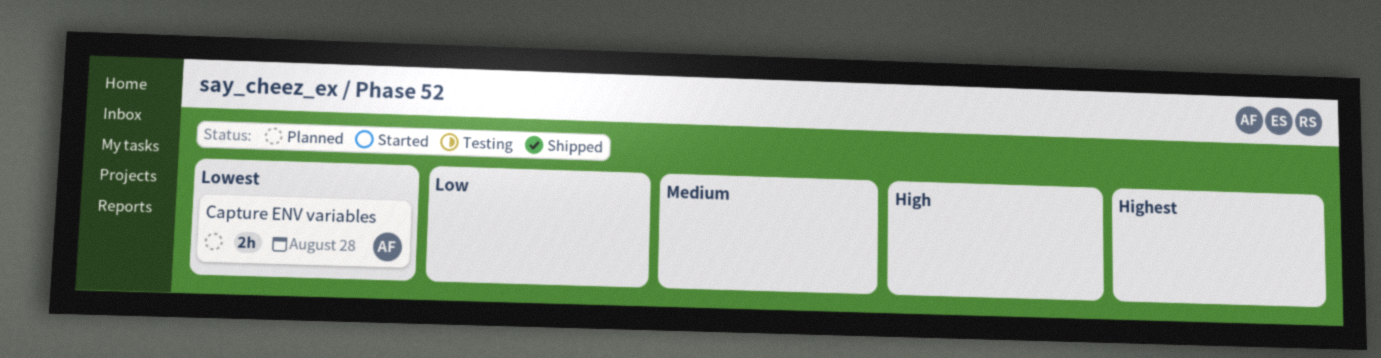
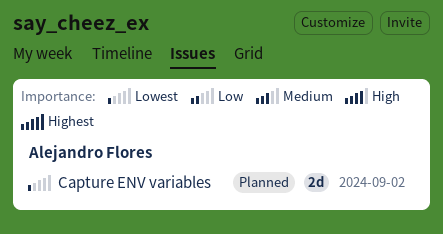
Capture ENV variables, estimate: 2h -> 2d
Capture ENV variables, due: Aug 28 -> Sep 2

